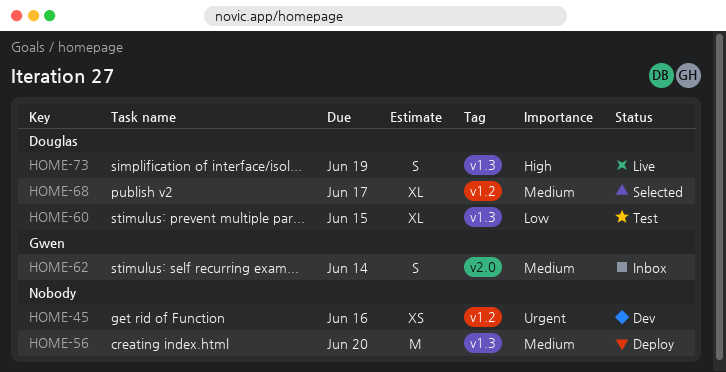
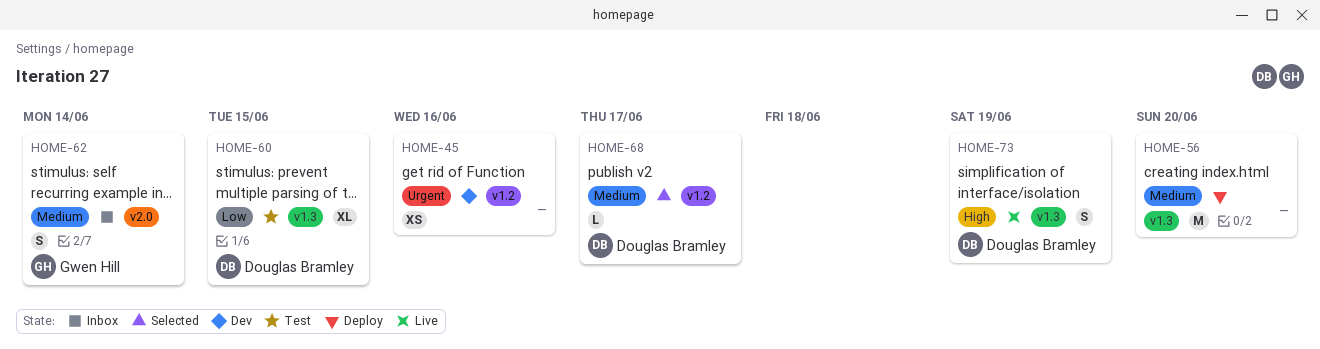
HOME-68, estimate: XL -> L

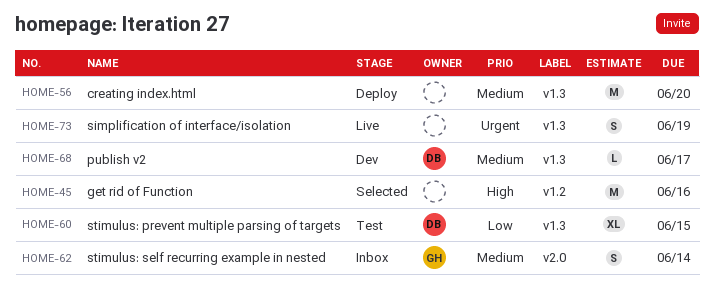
HOME-45, status: Dev -> Selected
HOME-45, priority: Urgent -> High
HOME-45, estimate: XS -> M
HOME-68, status: Selected -> Dev
HOME-68, label: v1.2 -> v1.3
HOME-73, owner: Douglas Bramley -> none
HOME-73, priority: High -> Urgent

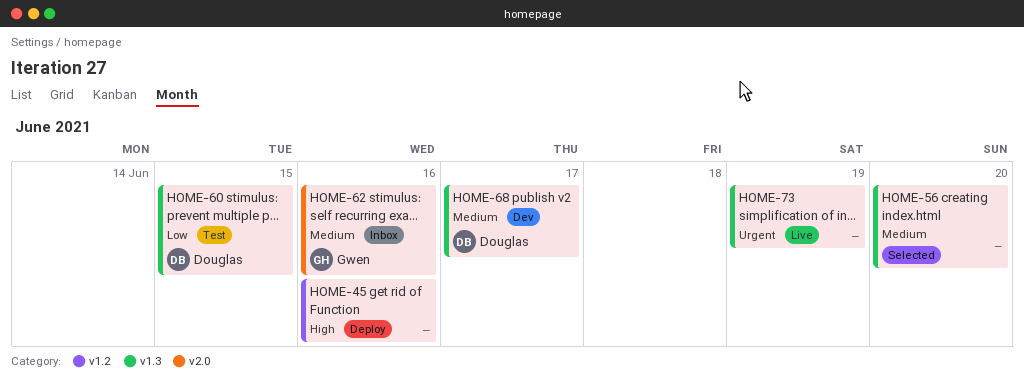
HOME-45, status: Selected -> Deploy
HOME-56, status: Deploy -> Selected
HOME-62, due: Jun 14 -> Jun 16

